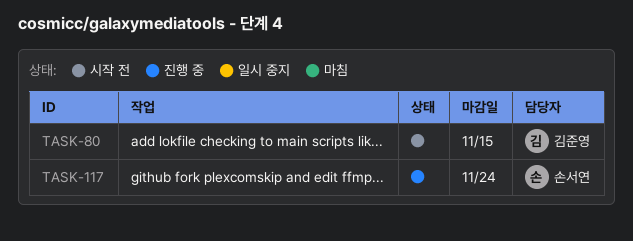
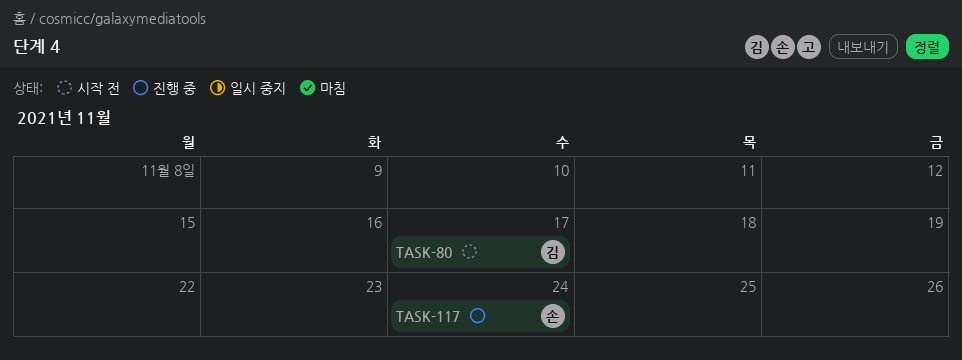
TASK-80, due: Nov 15 -> Nov 17

